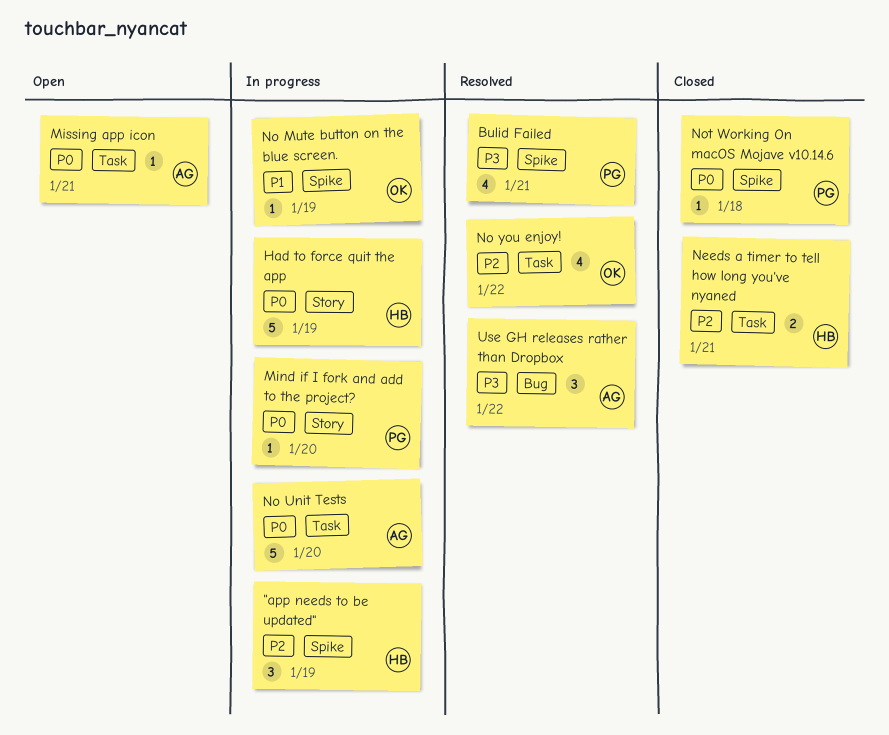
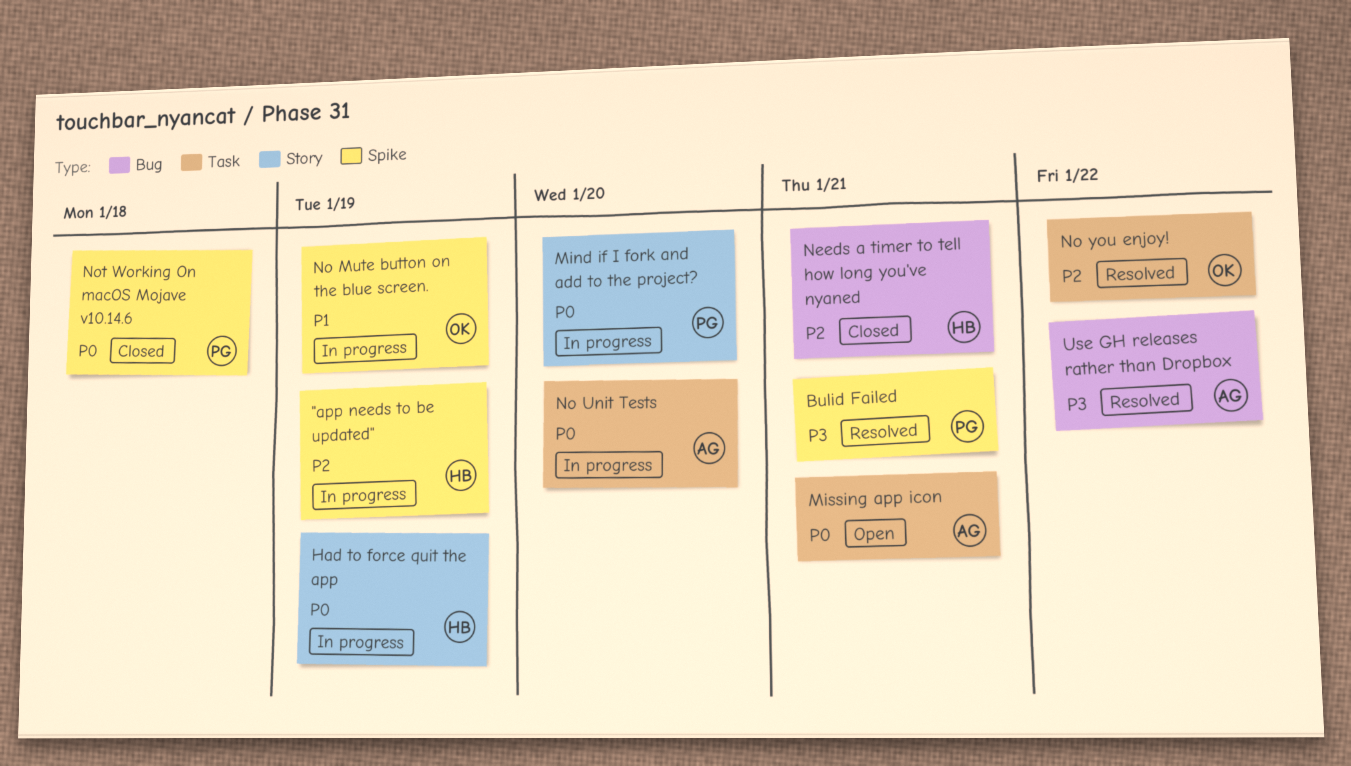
Needs a timer to tell how long you've nyaned, label: Task -> Bug

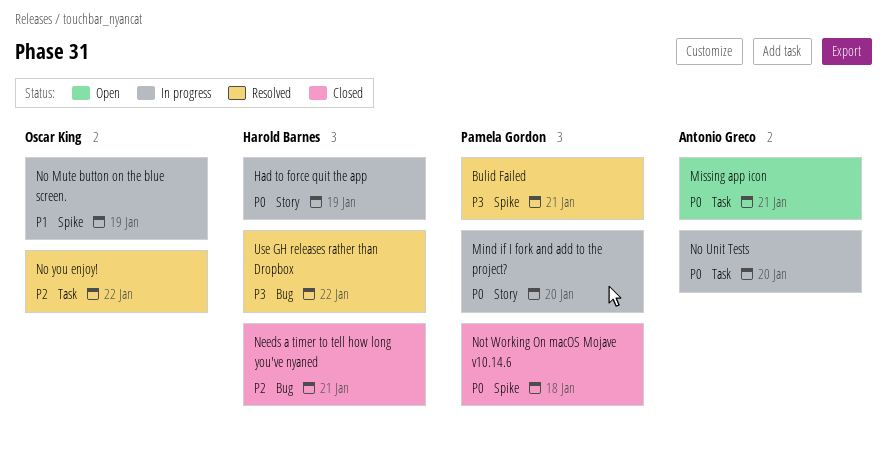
"app needs to be updated": present -> none
Use GH releases rather than Dropbox, owner: Antonio Greco -> Harold Barnes

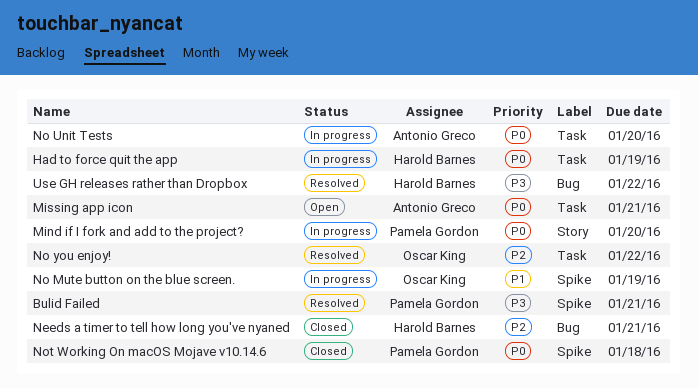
Had to force quit the app, label: Story -> Task

